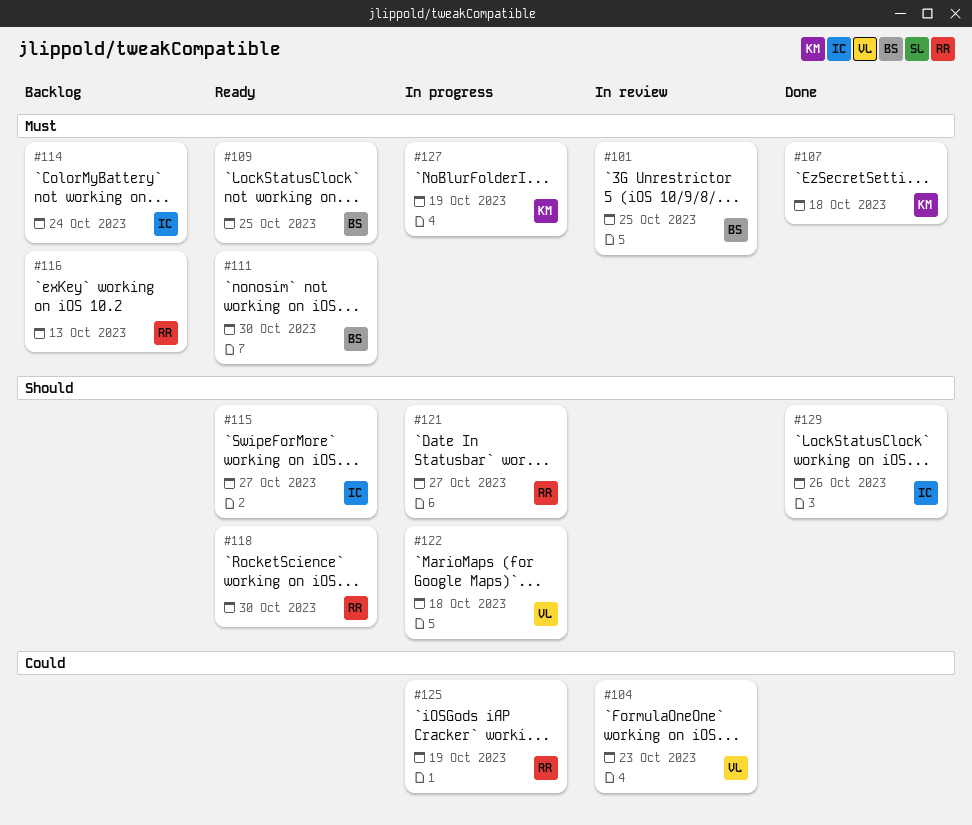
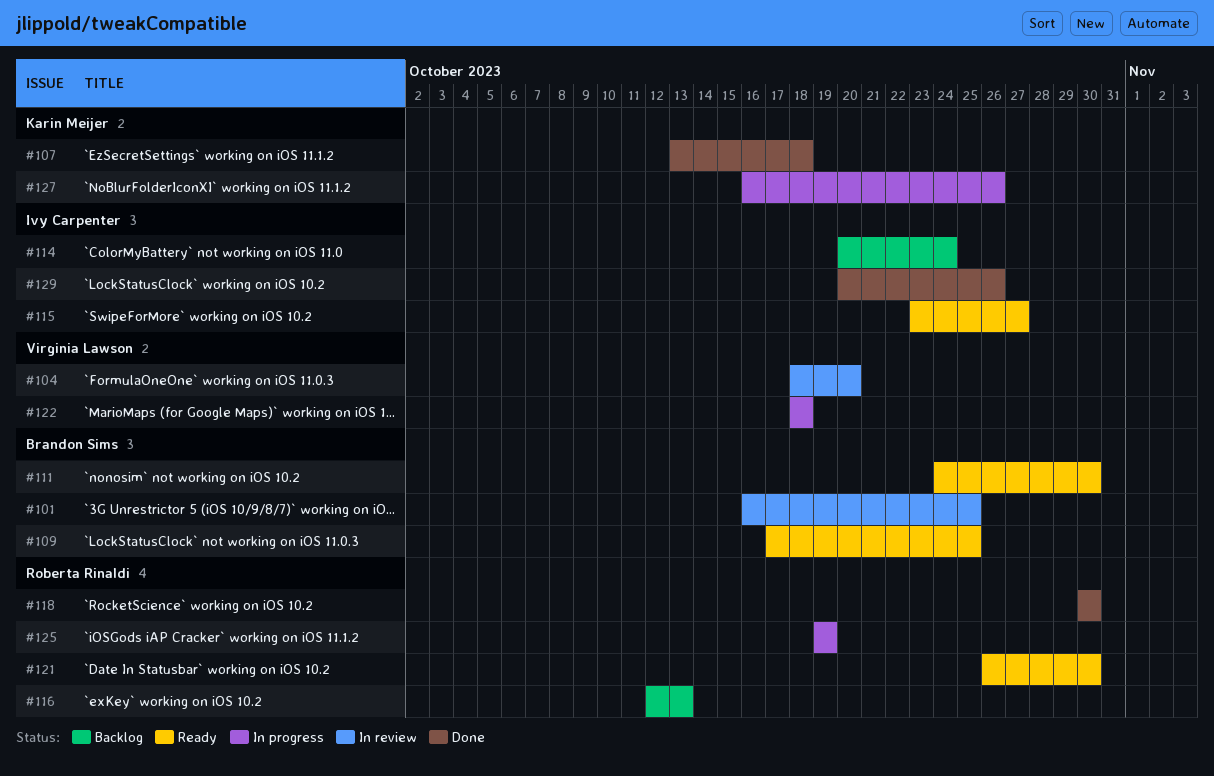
#104, due: Oct 23 -> Oct 20
#118, status: Ready -> Done
#121, status: In progress -> Ready
#121, due: Oct 27 -> Oct 30
#127, due: Oct 19 -> Oct 26

